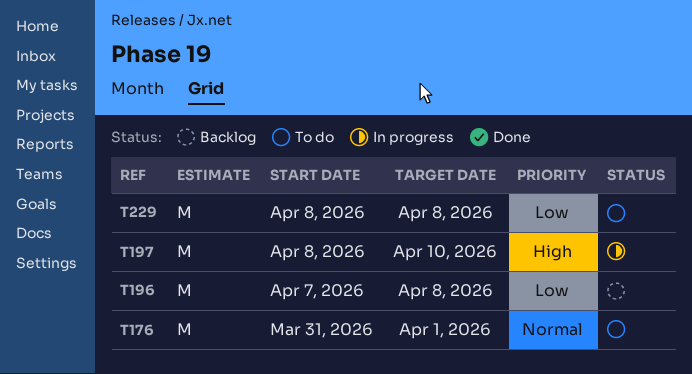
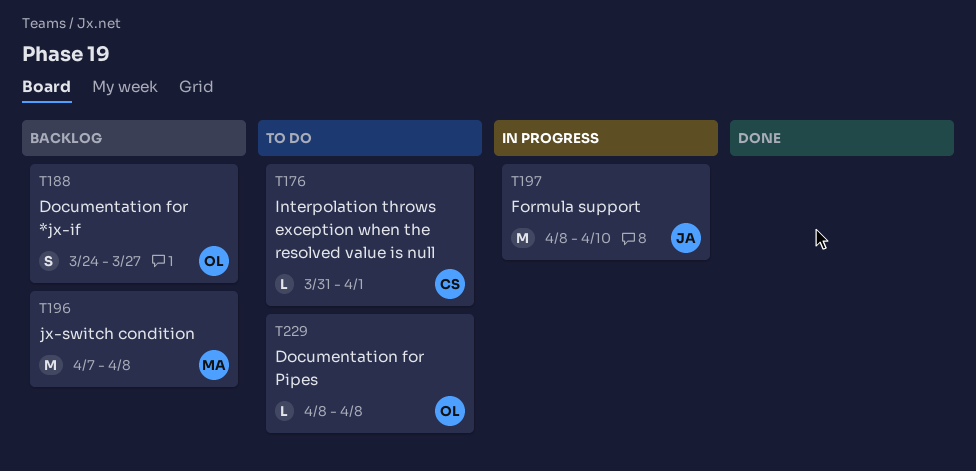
T176, estimate: M -> L
T188: none -> present
T229, estimate: M -> L

